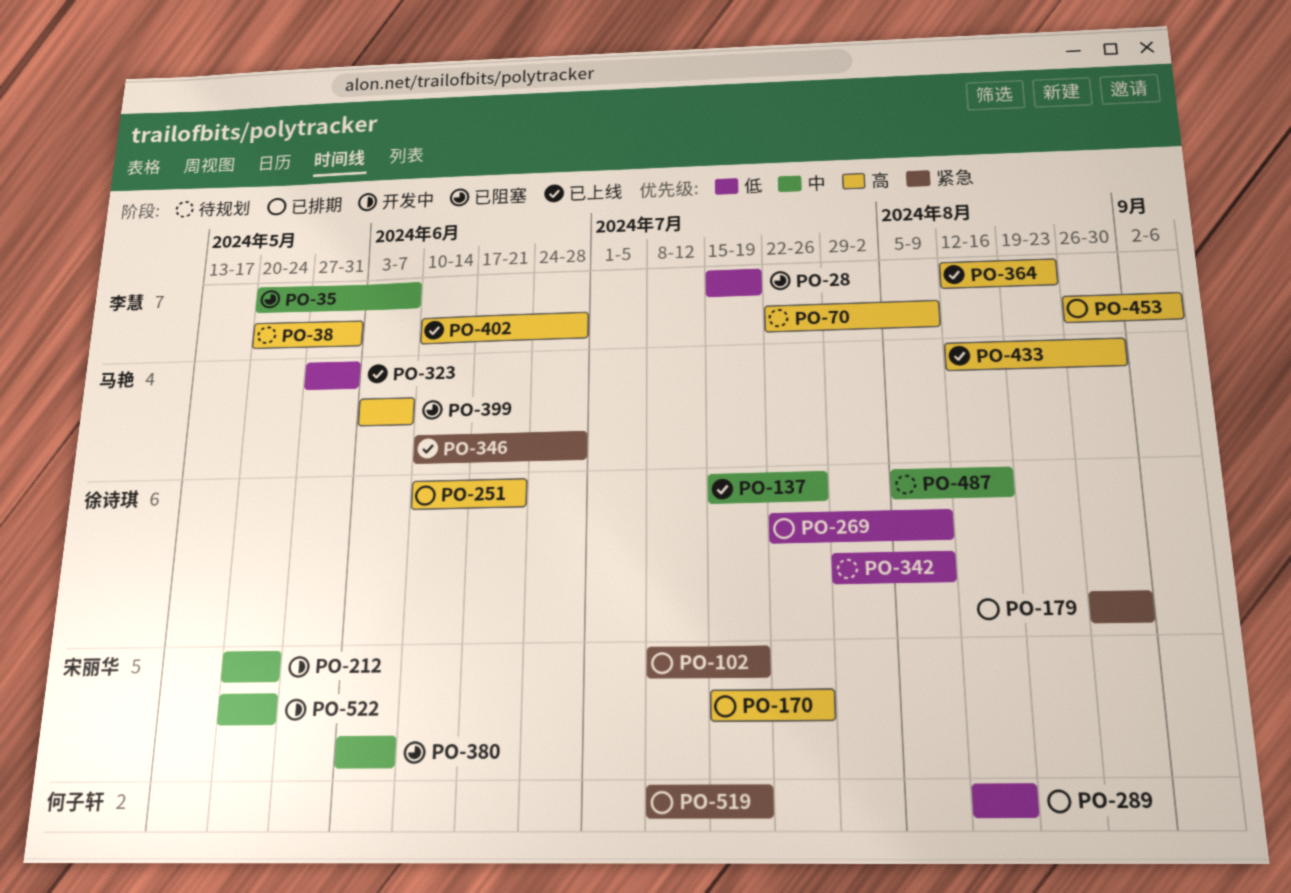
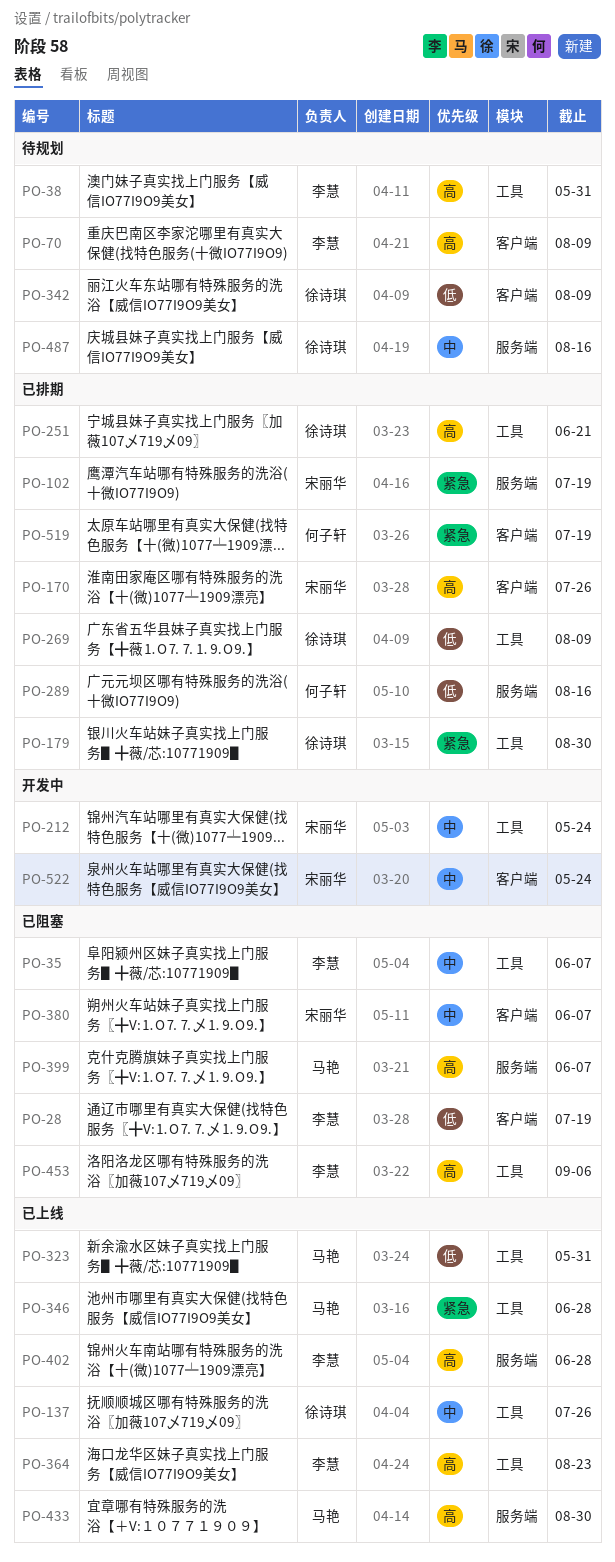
PO-453, status: 已排期 -> 已阻塞

